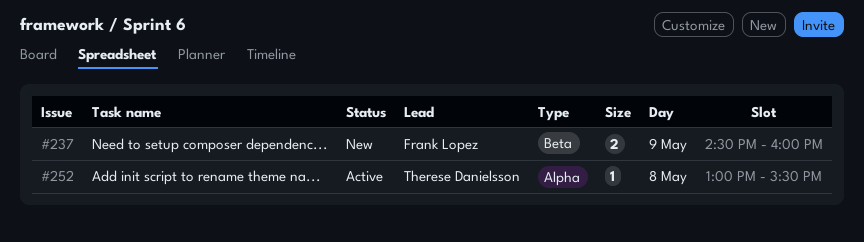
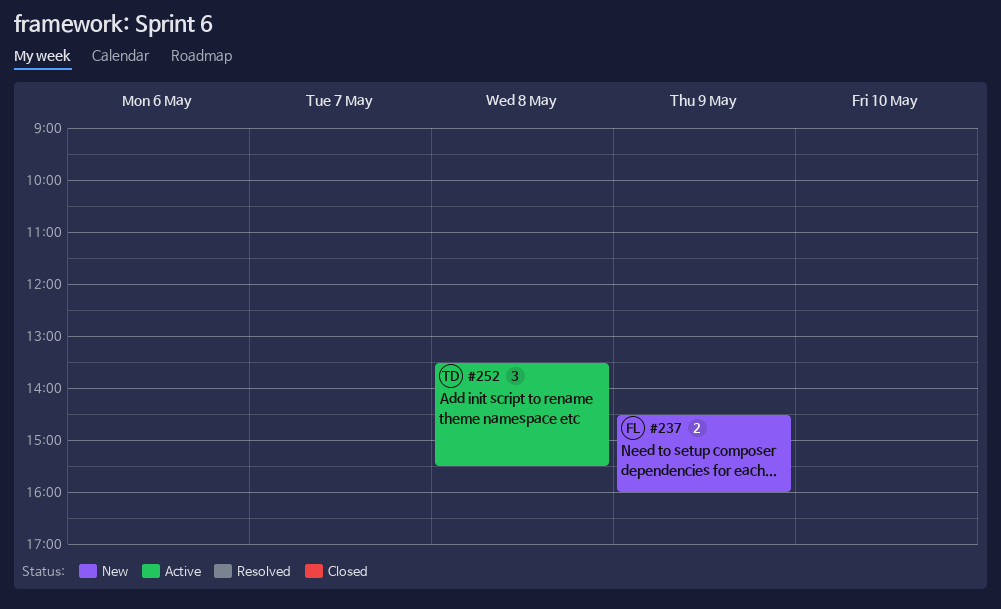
#252, estimate: 1 -> 3
#252, begins: 13:00 -> 13:30

